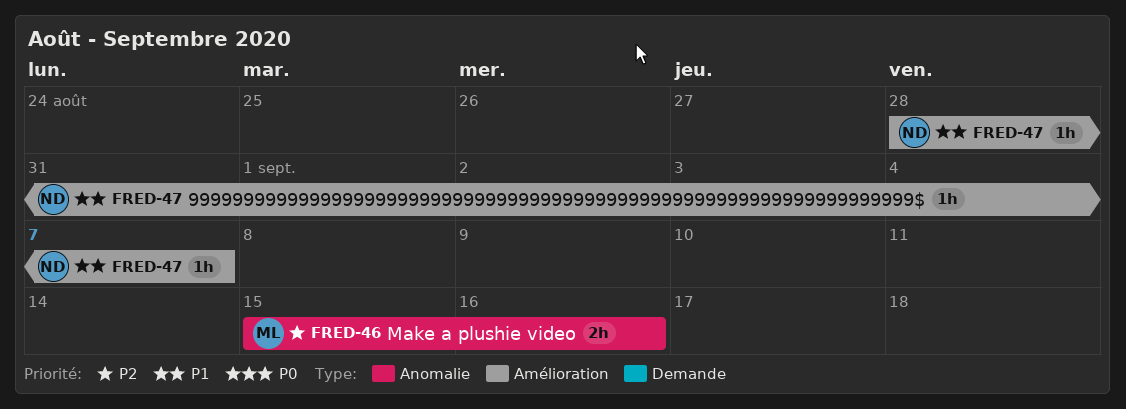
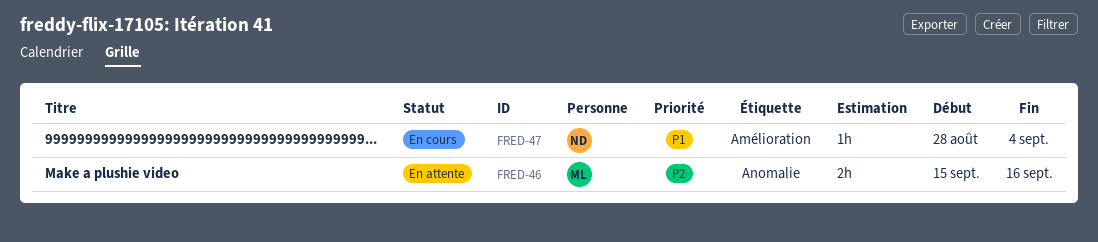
FRED-47, due: Sep 7 -> Sep 4

